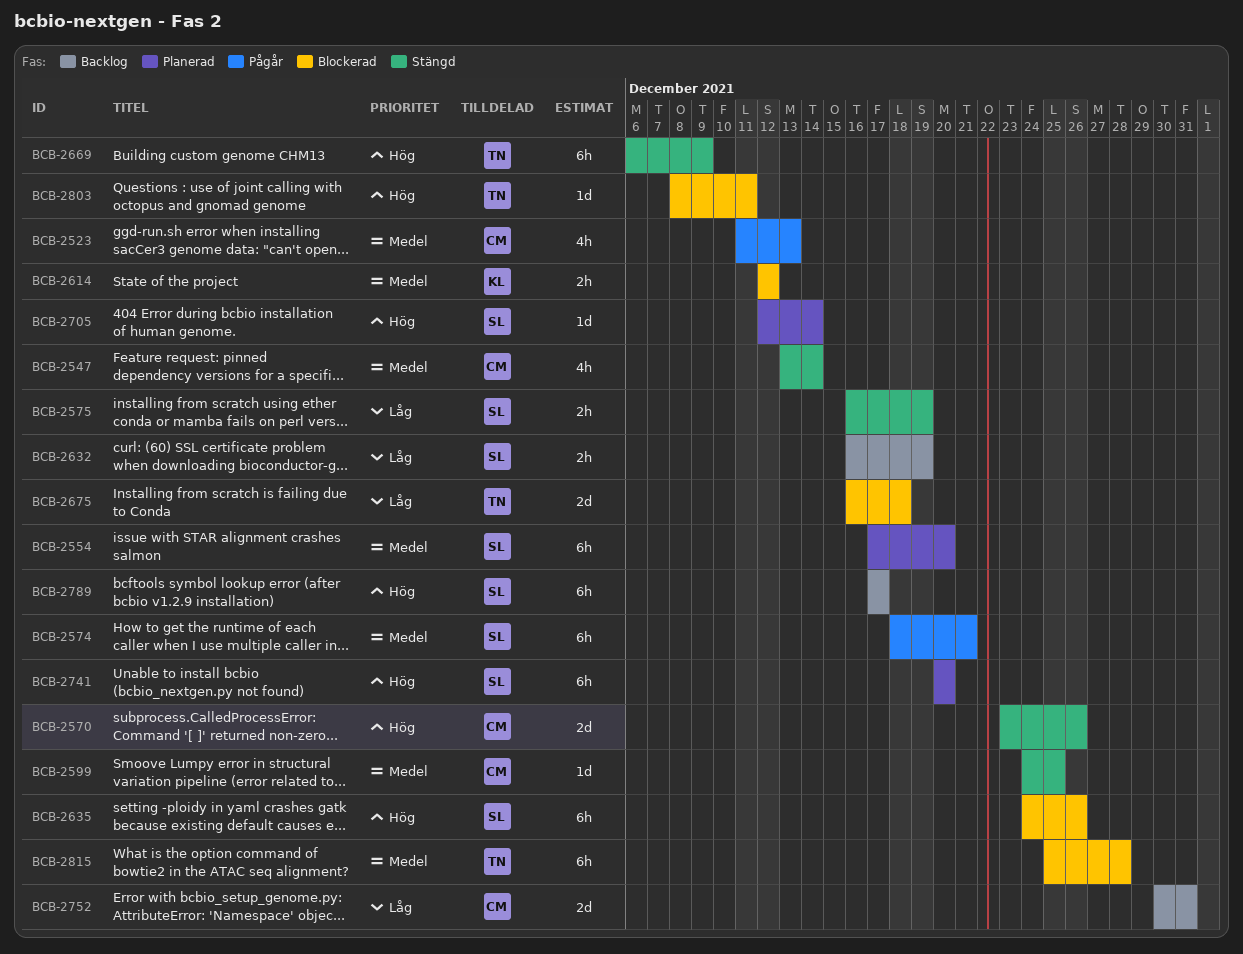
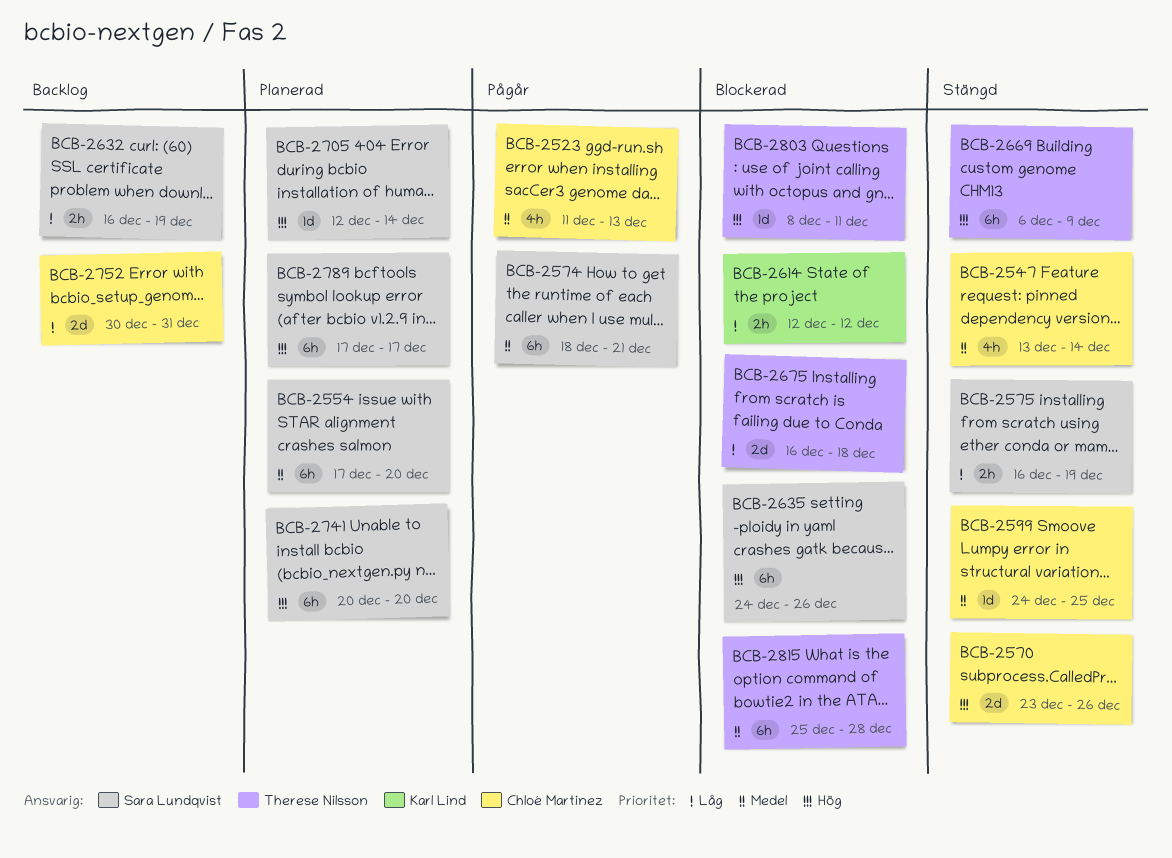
BCB-2614, priority: Medel -> Låg
BCB-2789, status: Backlog -> Planerad

